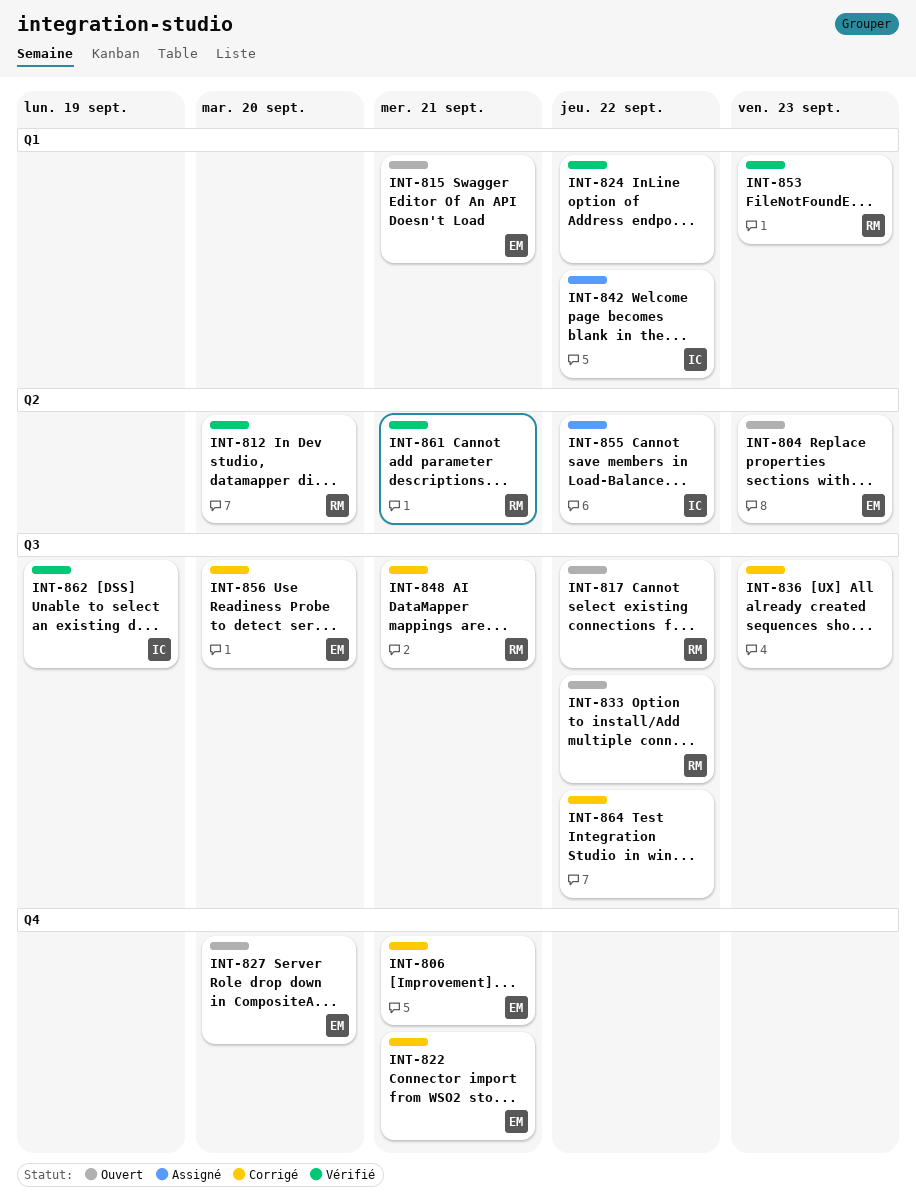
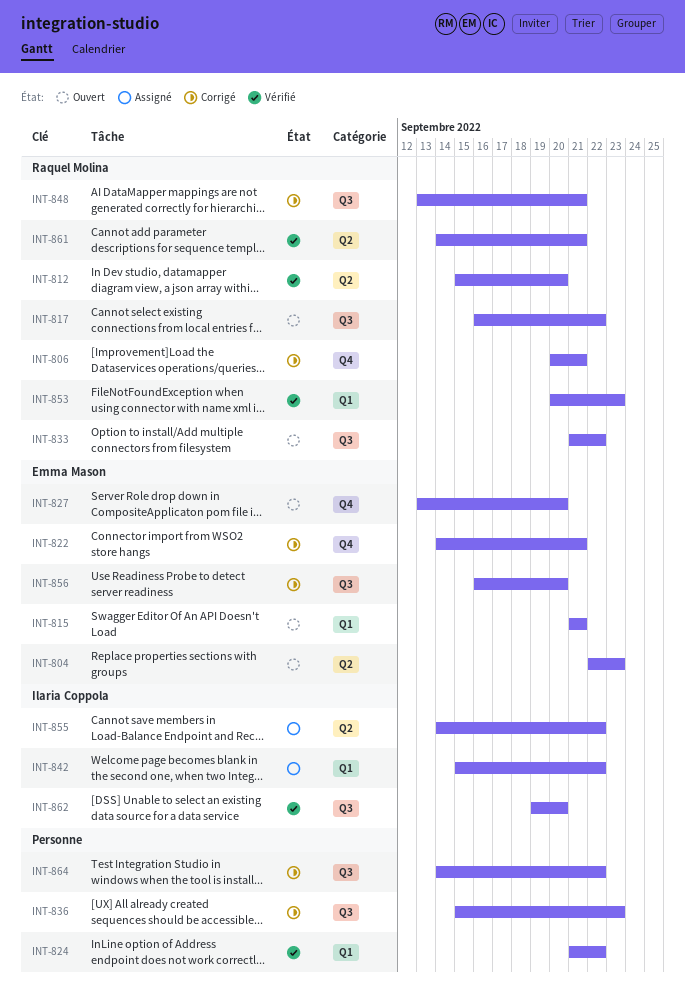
INT-806, owner: Emma Mason -> Raquel Molina
INT-862, due: Sep 19 -> Sep 20

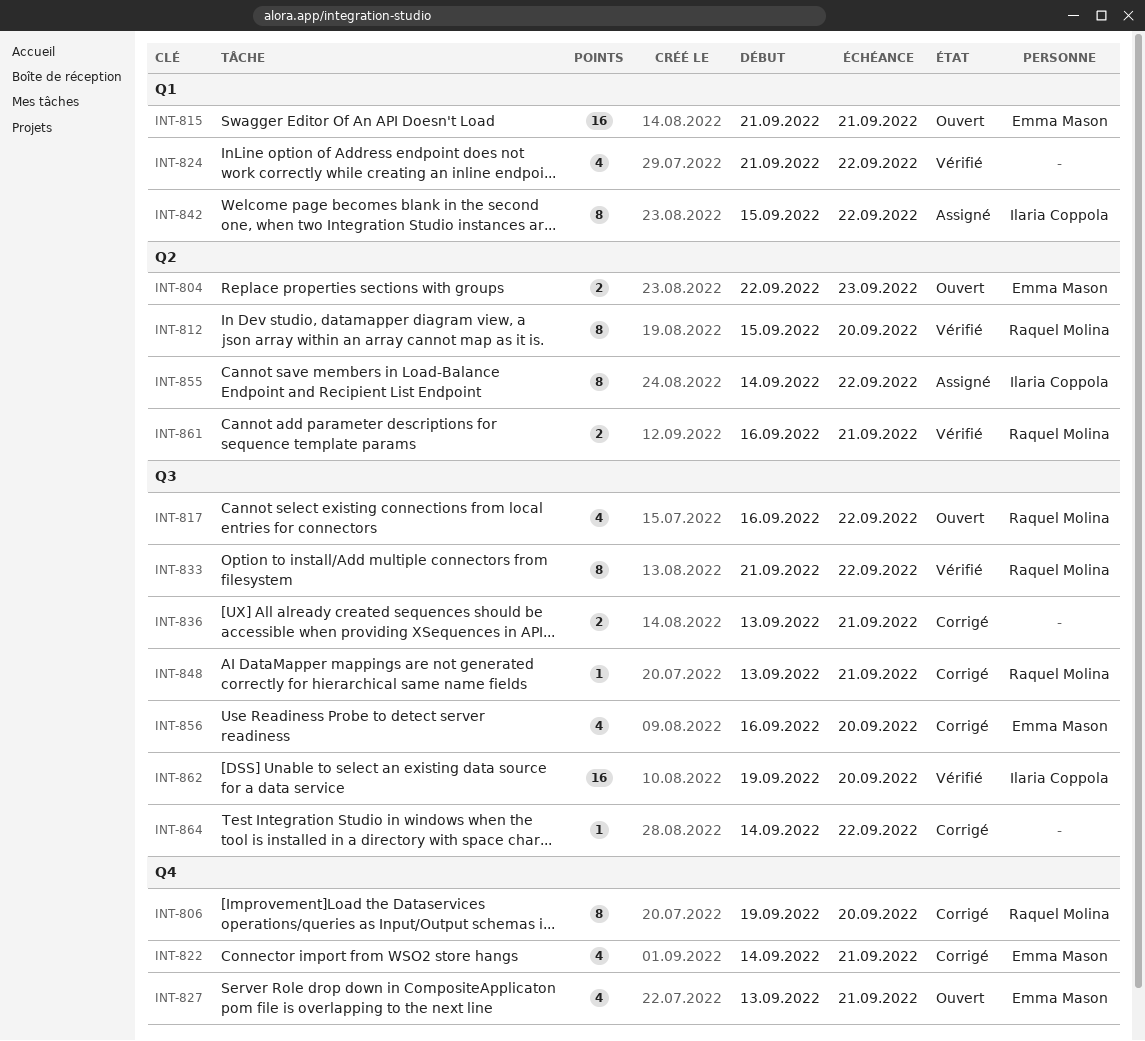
INT-806, start: Sep 20 -> Sep 19
INT-806, due: Sep 21 -> Sep 20
INT-827, due: Sep 20 -> Sep 21
INT-833, status: Ouvert -> Vérifié
INT-836, start: Sep 15 -> Sep 13
INT-836, due: Sep 23 -> Sep 21
INT-853: present -> none
INT-861, start: Sep 14 -> Sep 16

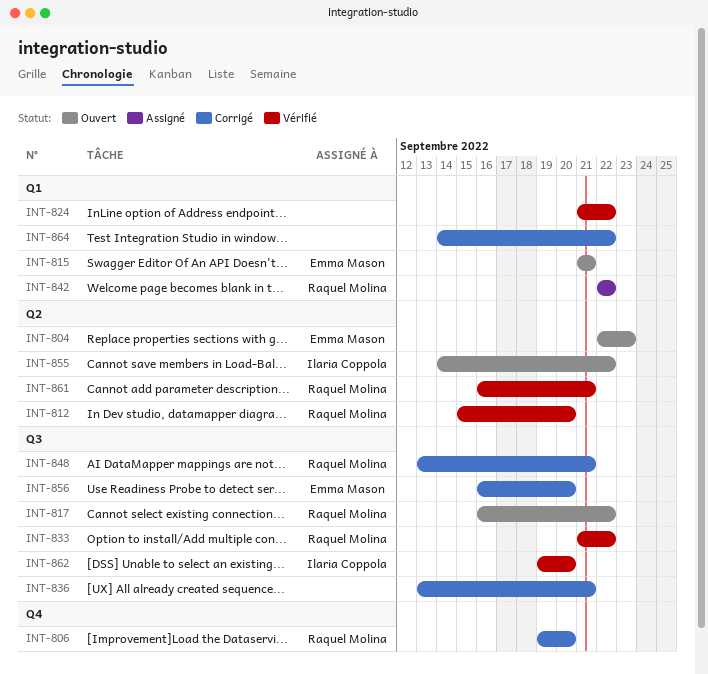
INT-822: present -> none
INT-827: present -> none
INT-842, owner: Ilaria Coppola -> Raquel Molina
INT-842, start: Sep 15 -> Sep 22
INT-855, status: Assigné -> Ouvert
INT-864, label: Q3 -> Q1

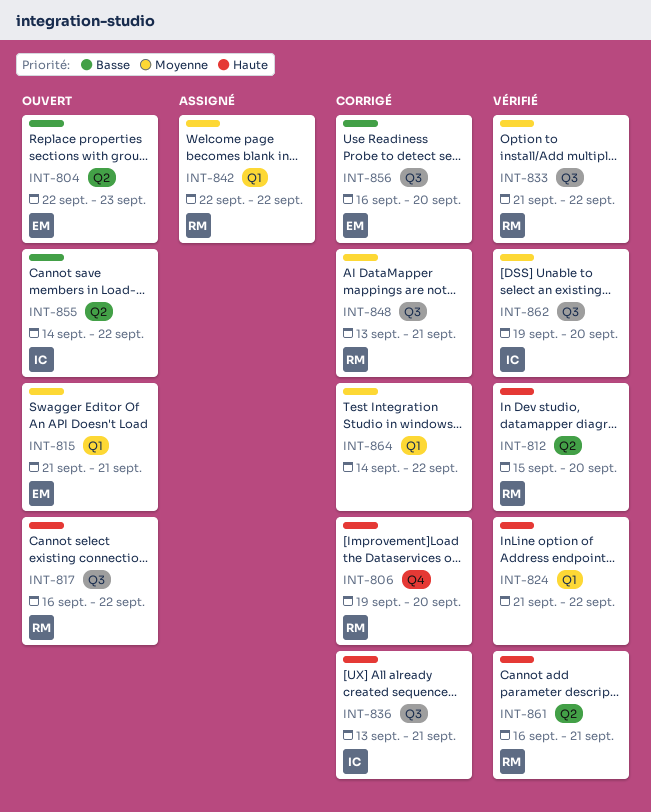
INT-836, owner: none -> Ilaria Coppola

